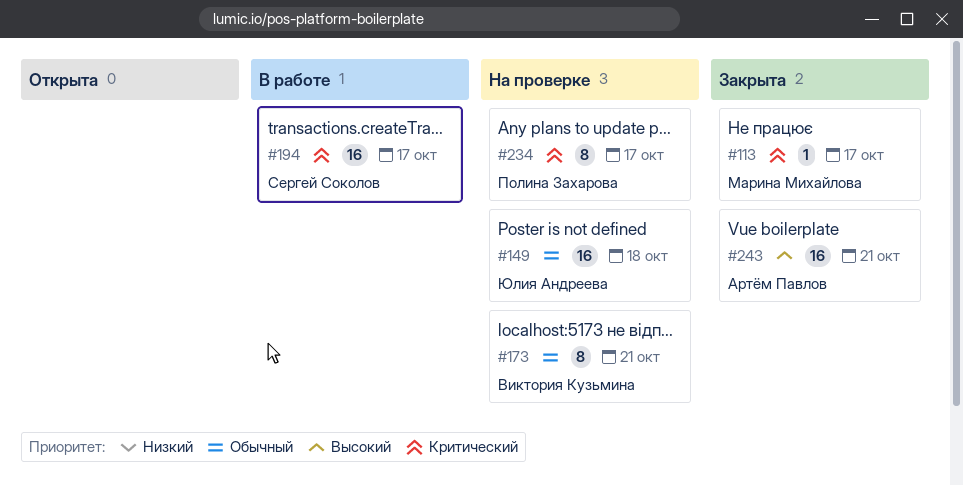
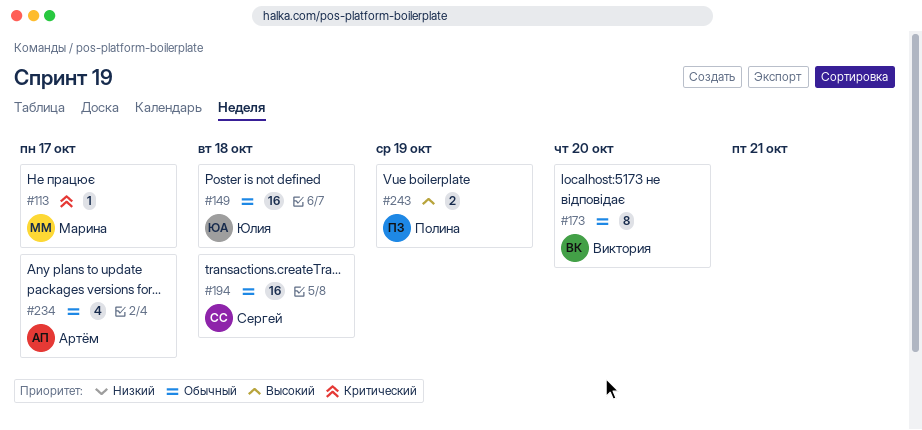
#173, due: Oct 21 -> Oct 20
#194, priority: Критический -> Обычный
#194, due: Oct 17 -> Oct 18
#234, owner: Полина Захарова -> Артём Павлов
#234, priority: Критический -> Обычный
#234, estimate: 8 -> 4
#243, owner: Артём Павлов -> Полина Захарова
#243, estimate: 16 -> 2
#243, due: Oct 21 -> Oct 19

